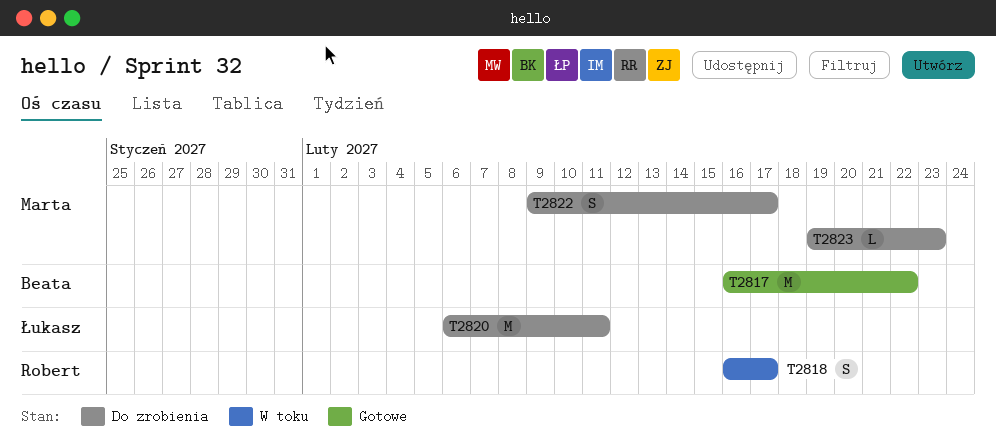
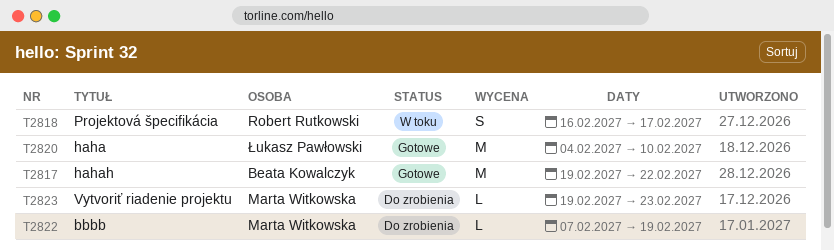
T2817, start: Feb 16 -> Feb 19
T2820, status: Do zrobienia -> Gotowe
T2820, start: Feb 6 -> Feb 4
T2820, due: Feb 11 -> Feb 10
T2822, estimate: S -> L
T2822, start: Feb 9 -> Feb 7
T2822, due: Feb 17 -> Feb 19

